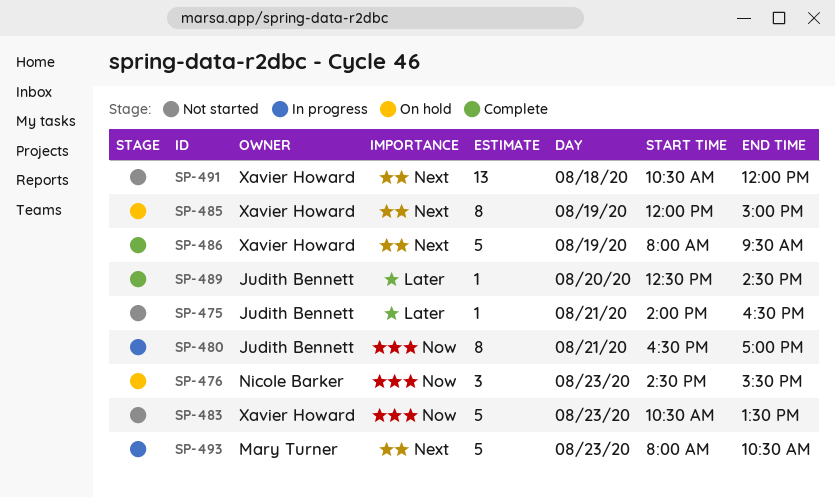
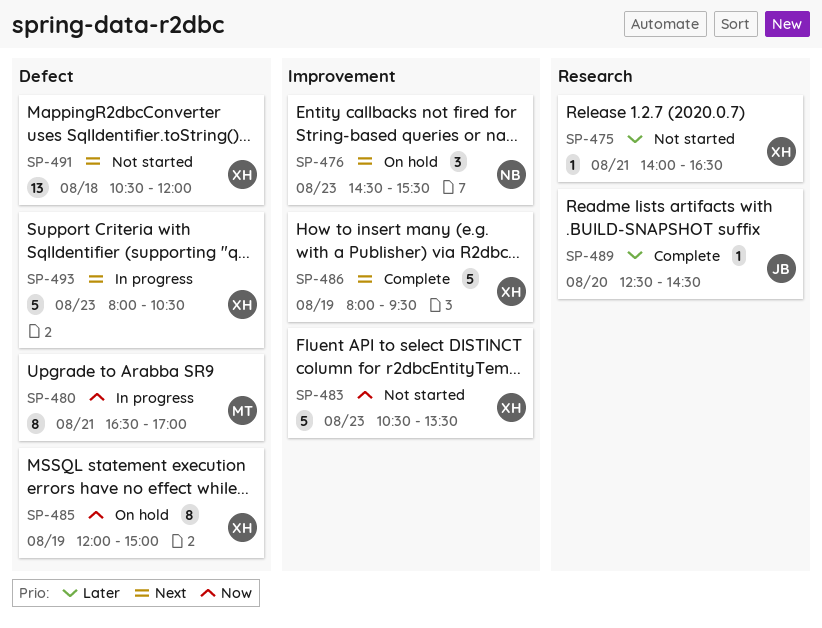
SP-475, owner: Judith Bennett -> Xavier Howard
SP-476, priority: Now -> Next
SP-480, owner: Judith Bennett -> Mary Turner
SP-485, priority: Next -> Now
SP-493, owner: Mary Turner -> Xavier Howard

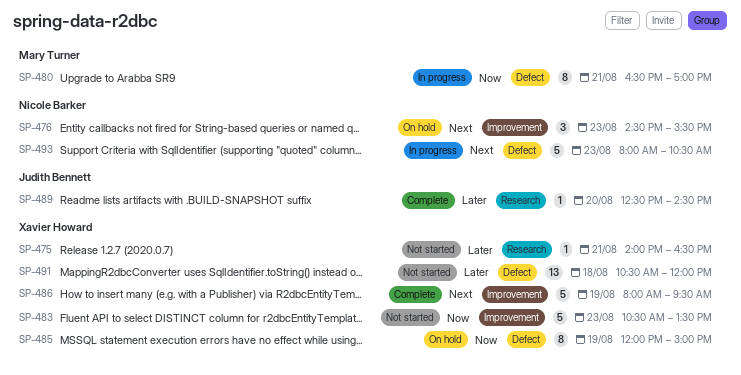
SP-491, priority: Next -> Later
SP-493, owner: Xavier Howard -> Nicole Barker

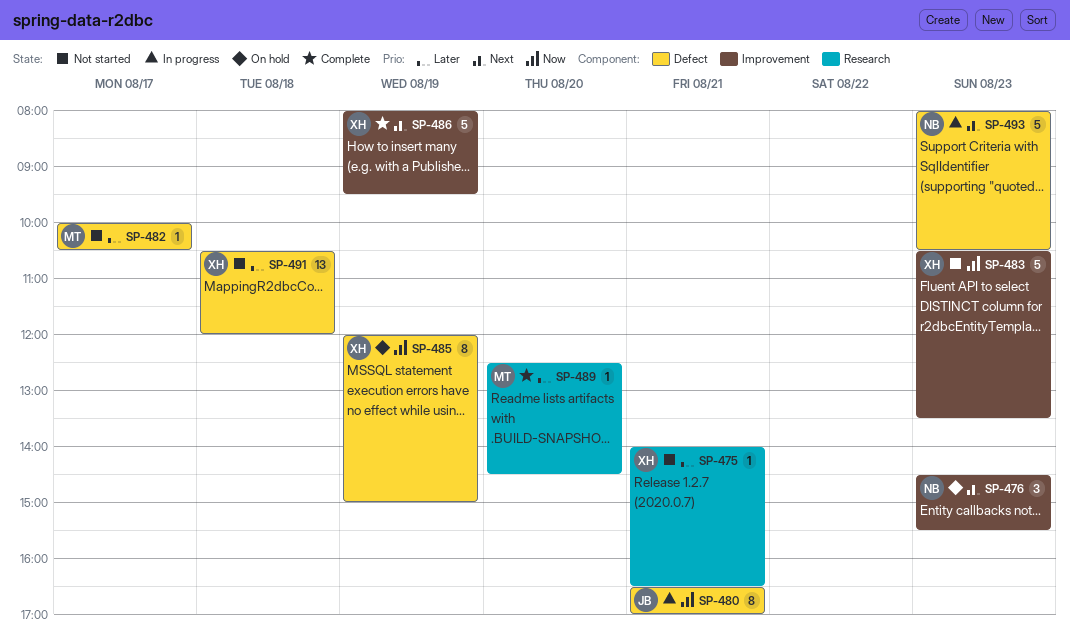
SP-480, owner: Mary Turner -> Judith Bennett
SP-482: none -> present
SP-489, owner: Judith Bennett -> Mary Turner

